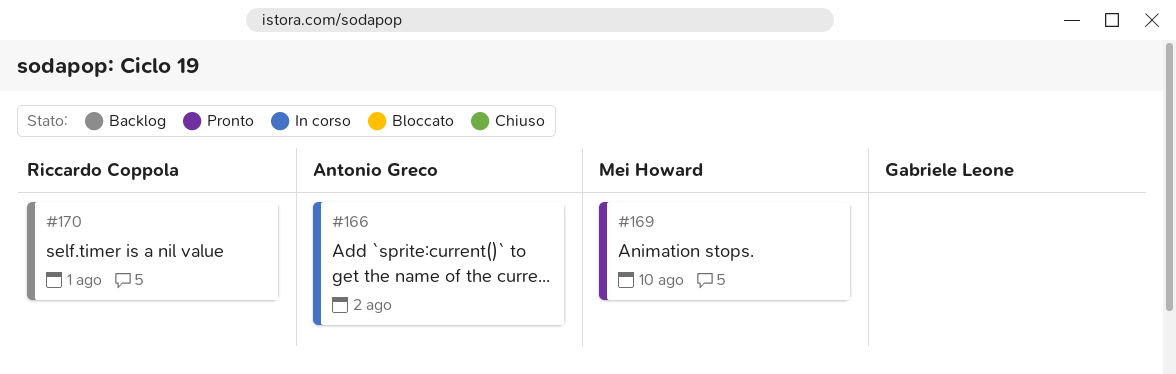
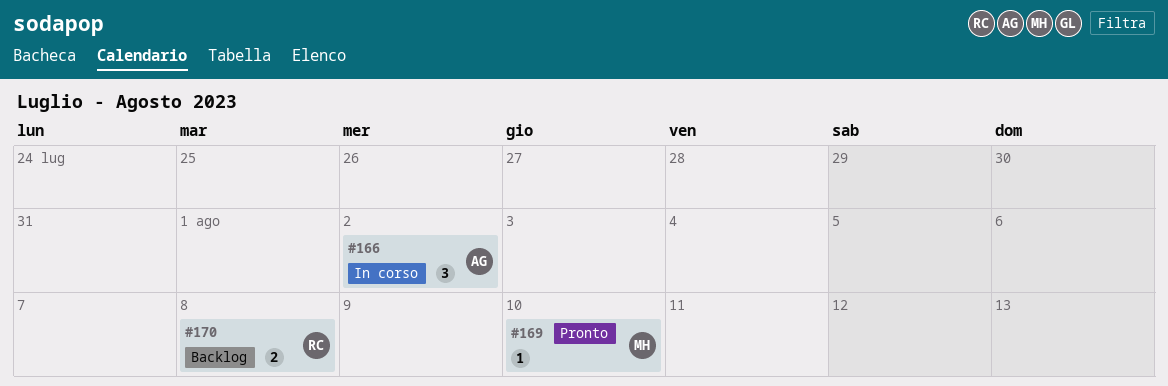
#170, due: Aug 1 -> Aug 8

